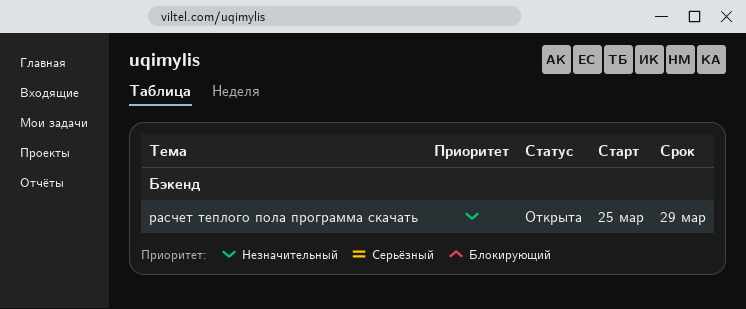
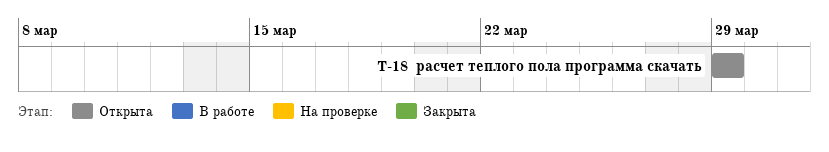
расчет теплого пола программа скачать, start: Mar 25 -> Mar 29

